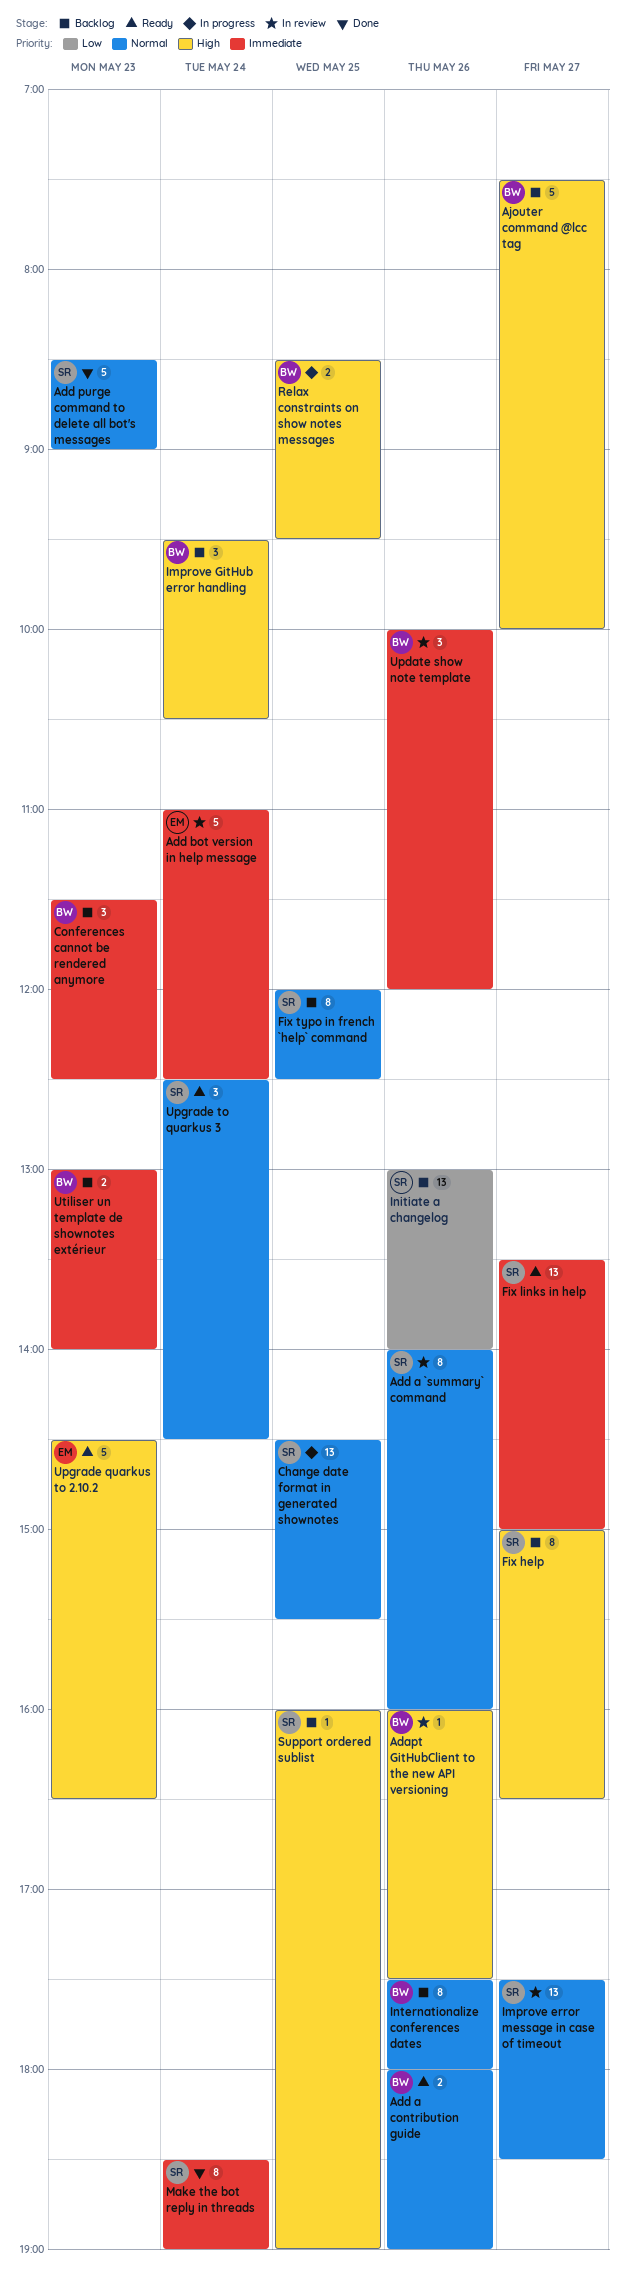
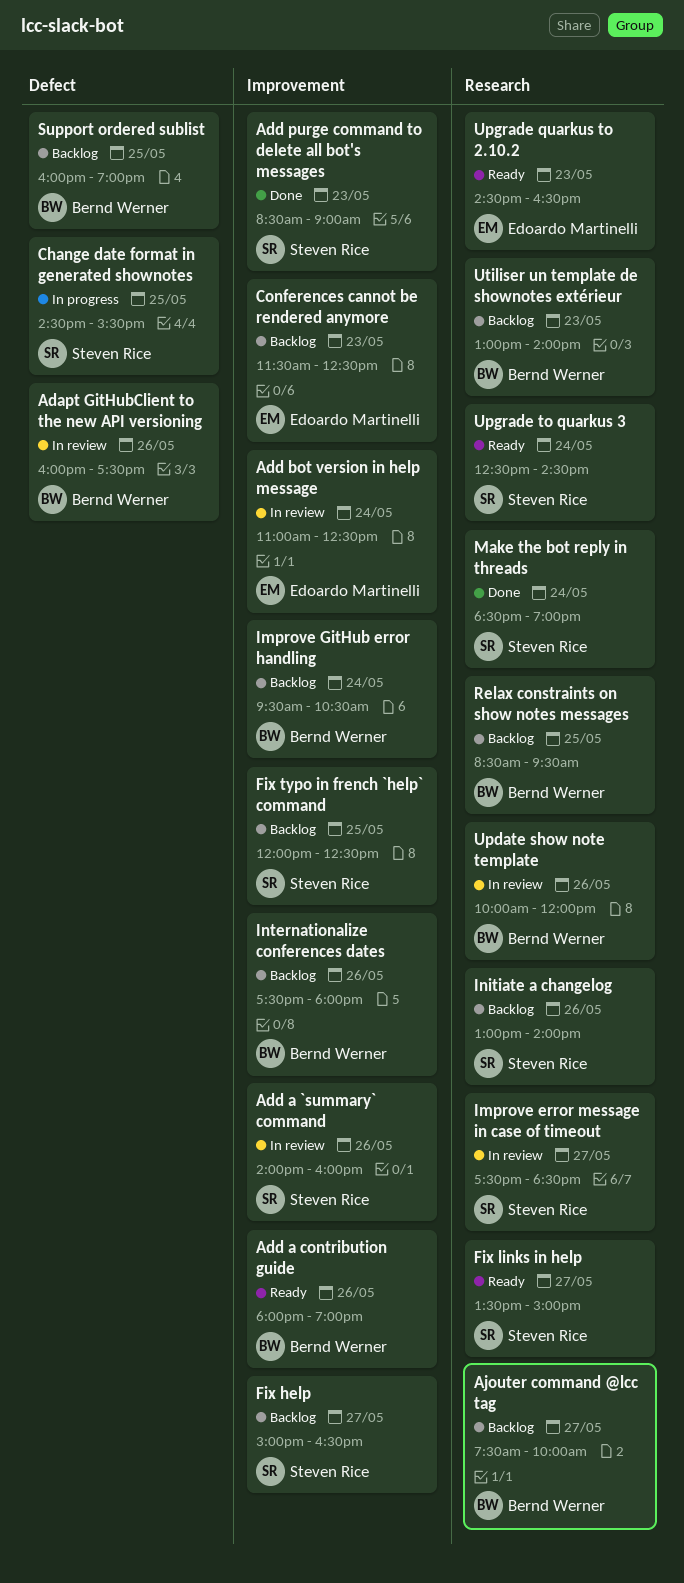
Conferences cannot be rendered anymore, owner: Bernd Werner -> Edoardo Martinelli
Relax constraints on show notes messages, status: In progress -> Backlog
Support ordered sublist, owner: Steven Rice -> Bernd Werner

